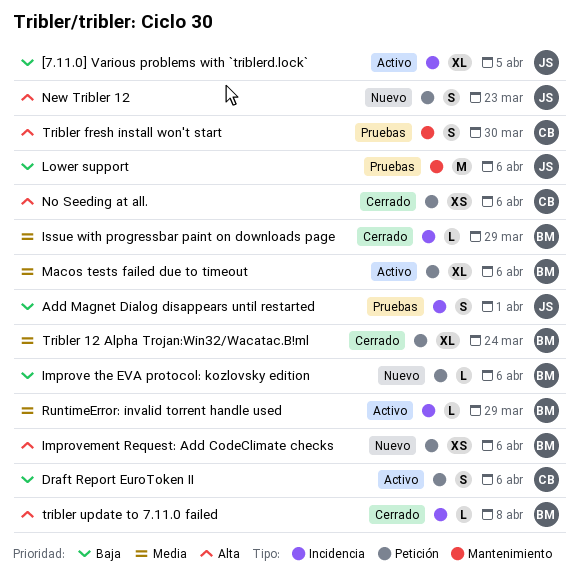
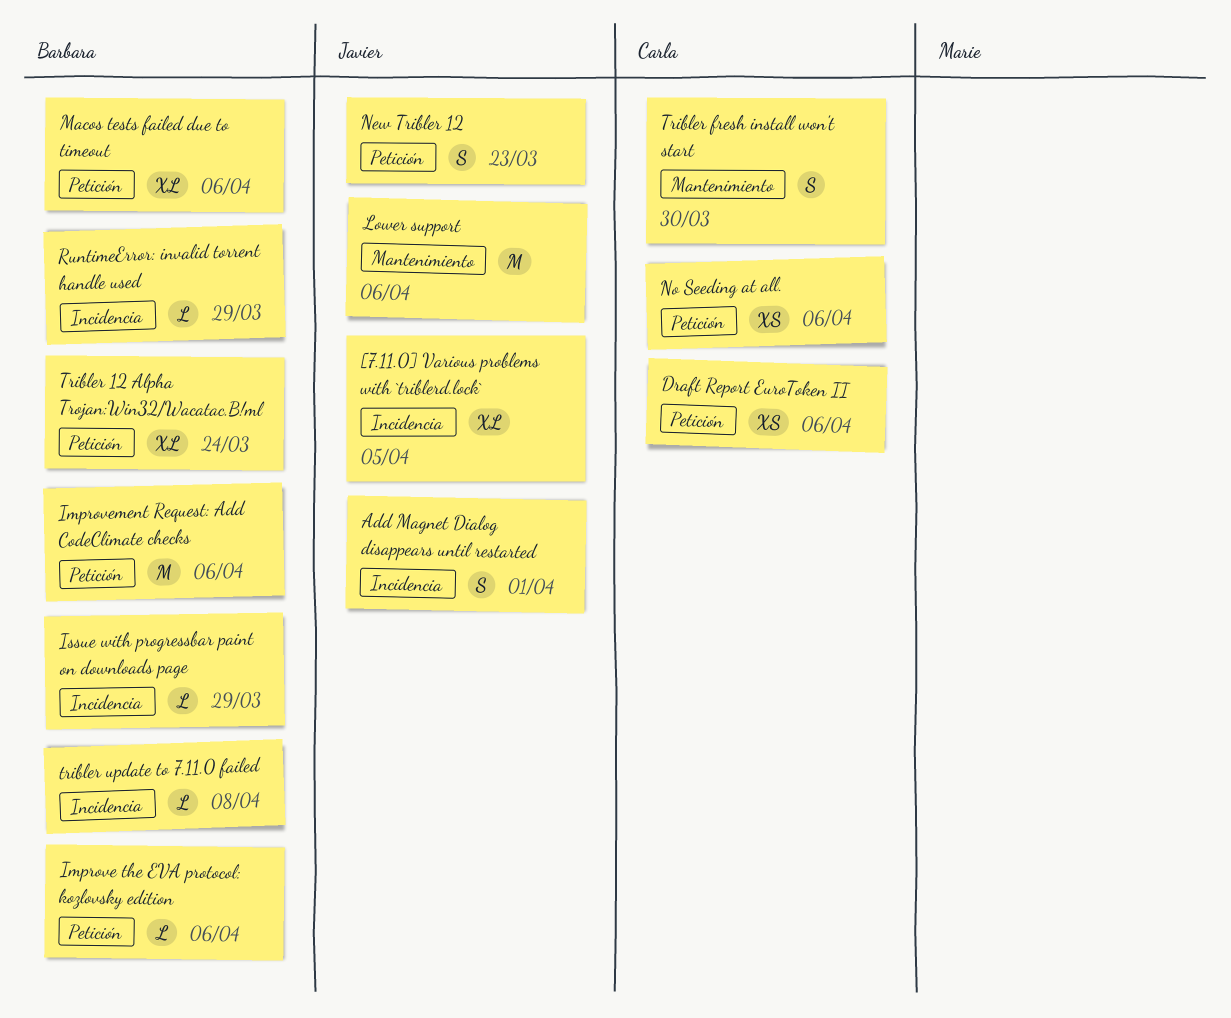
Draft Report EuroToken II, estimate: S -> XS
Improvement Request: Add CodeClimate checks, estimate: XS -> M

